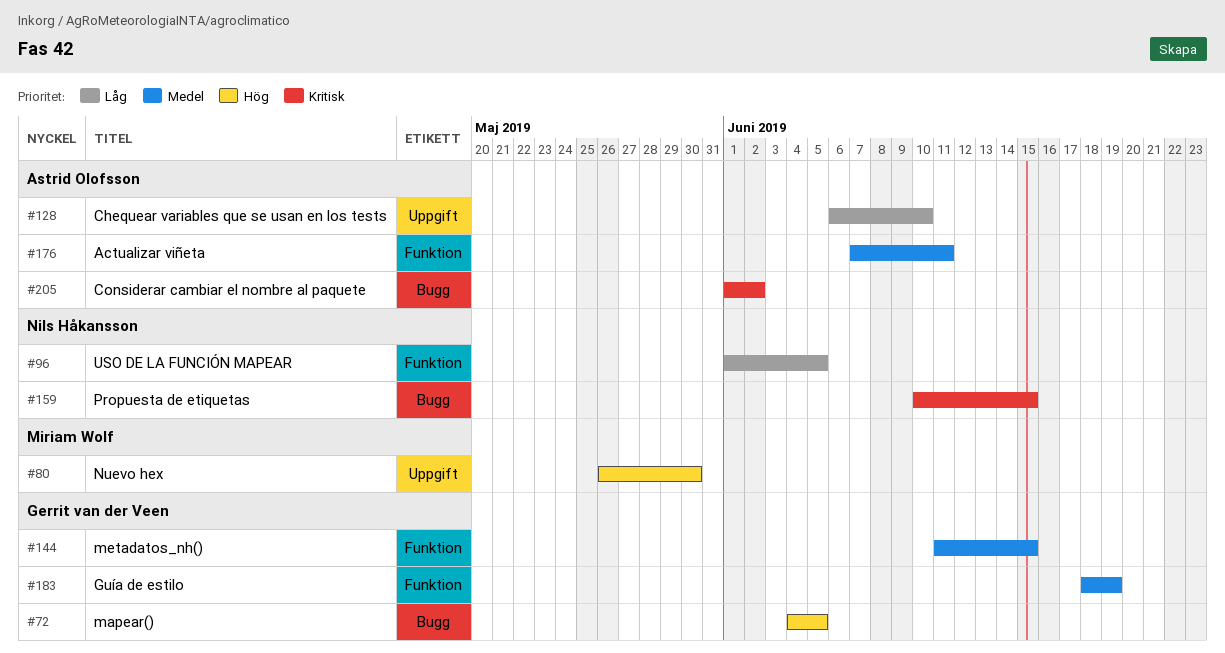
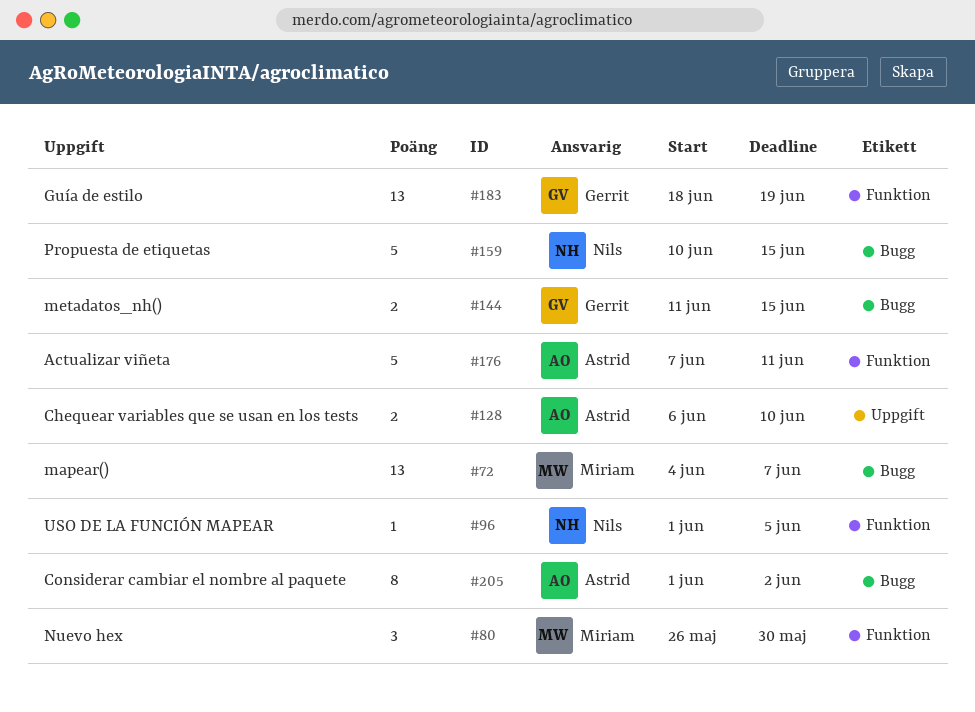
#72, owner: Gerrit van der Veen -> Miriam Wolf
#72, due: Jun 5 -> Jun 7
#80, label: Uppgift -> Funktion
#144, label: Funktion -> Bugg

